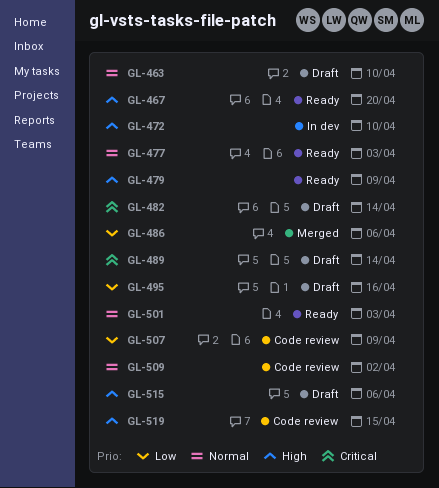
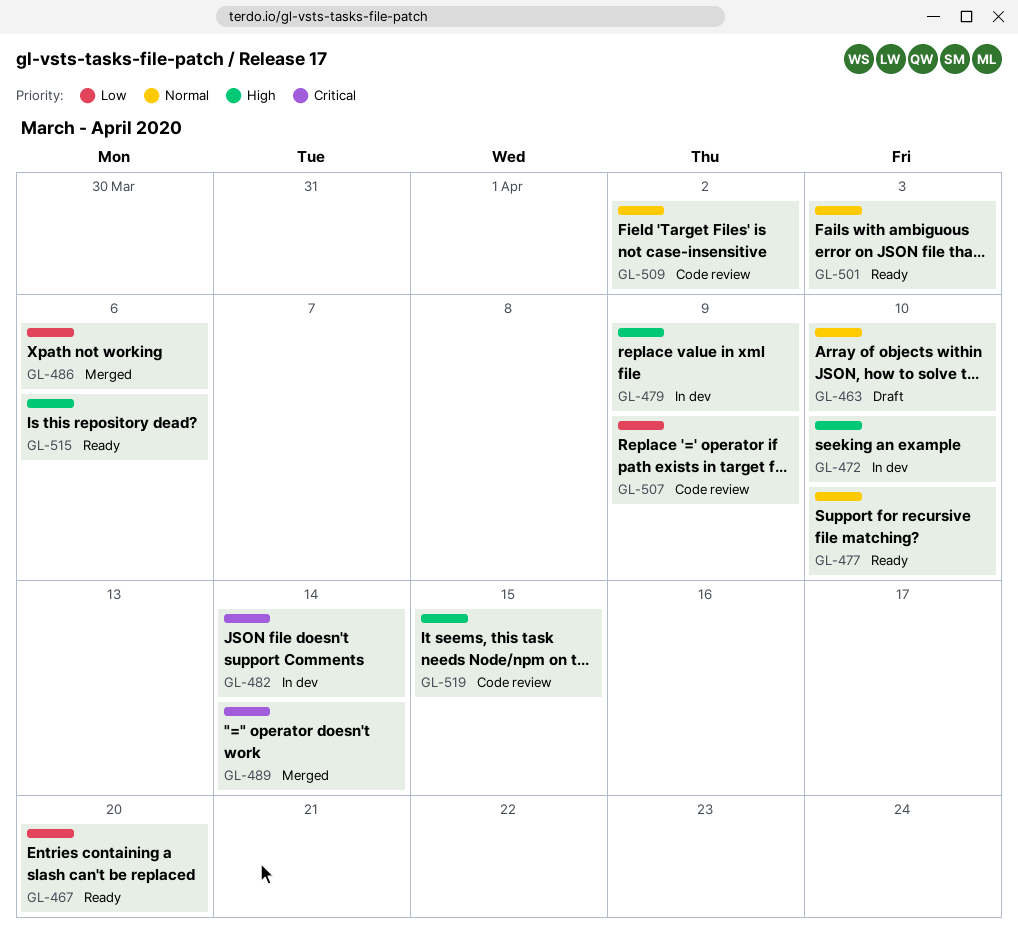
GL-467, priority: High -> Low
GL-477, due: Apr 3 -> Apr 10
GL-479, status: Ready -> In dev
GL-482, status: Draft -> In dev
GL-489, status: Draft -> Merged
GL-495: present -> none
GL-515, status: Draft -> Ready

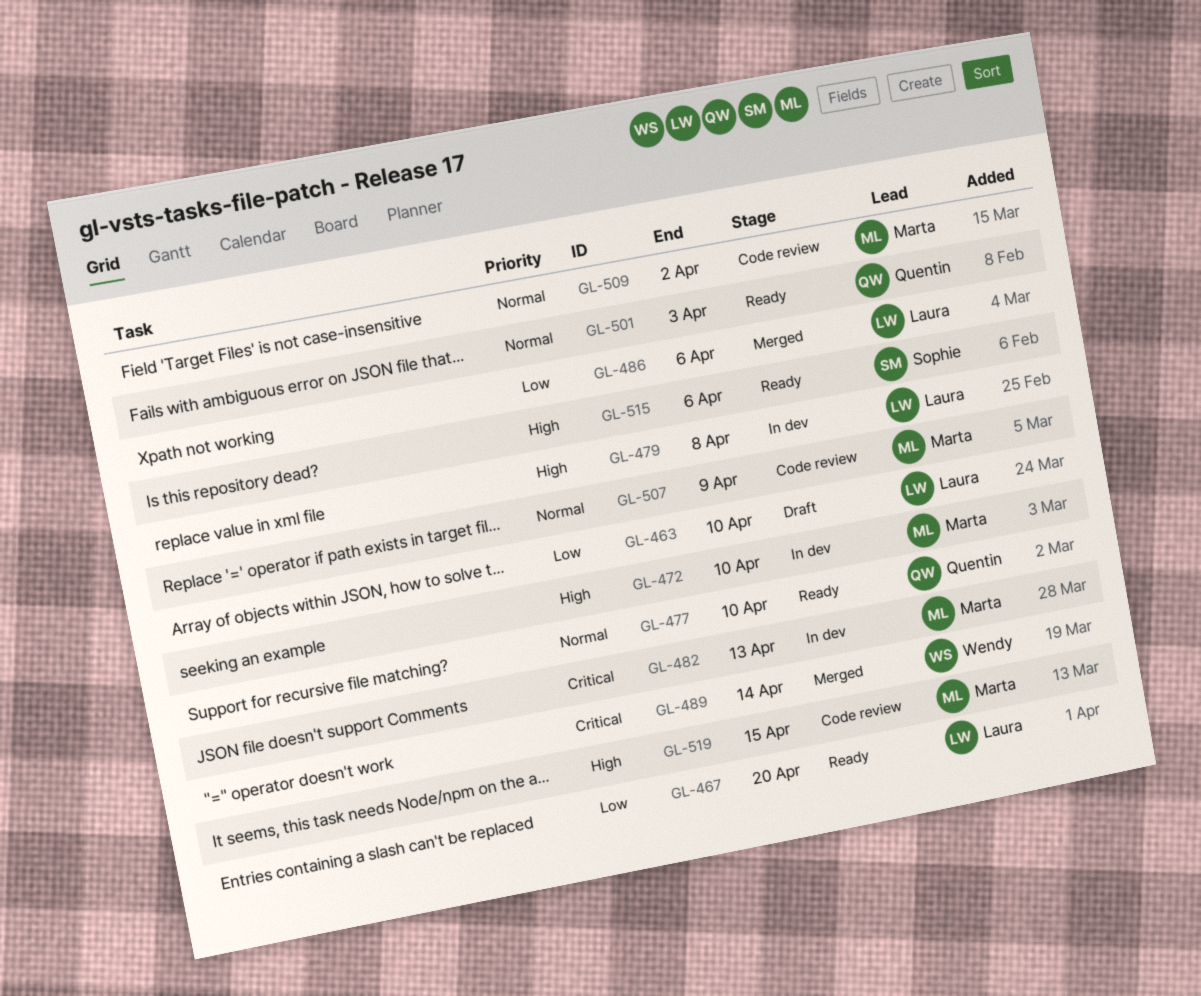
GL-463, priority: Normal -> Low
GL-479, due: Apr 9 -> Apr 8
GL-482, due: Apr 14 -> Apr 13
GL-507, priority: Low -> Normal

